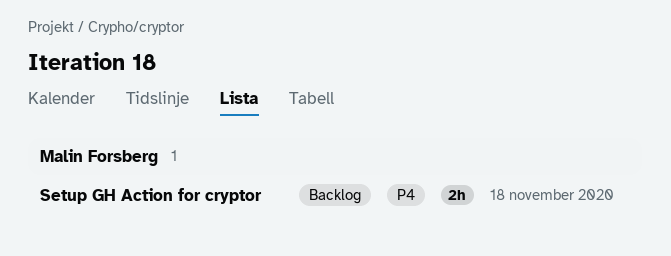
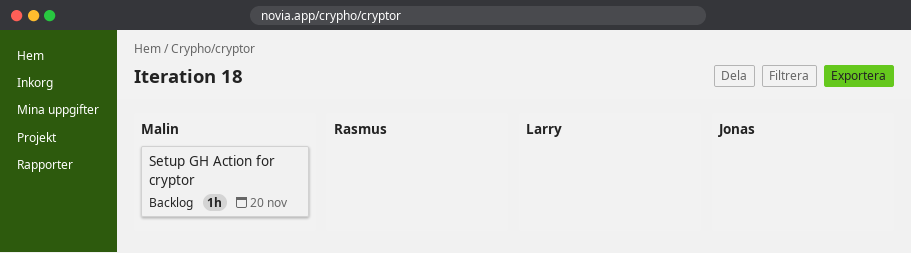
Setup GH Action for cryptor, estimate: 2h -> 1h
Setup GH Action for cryptor, due: Nov 18 -> Nov 20

